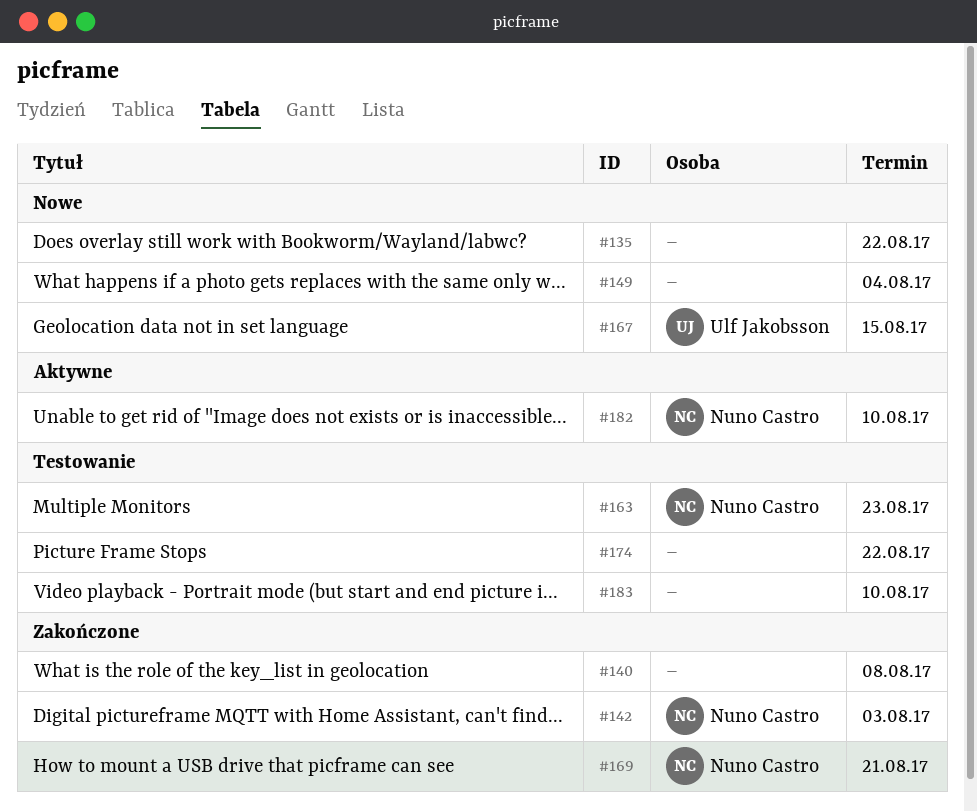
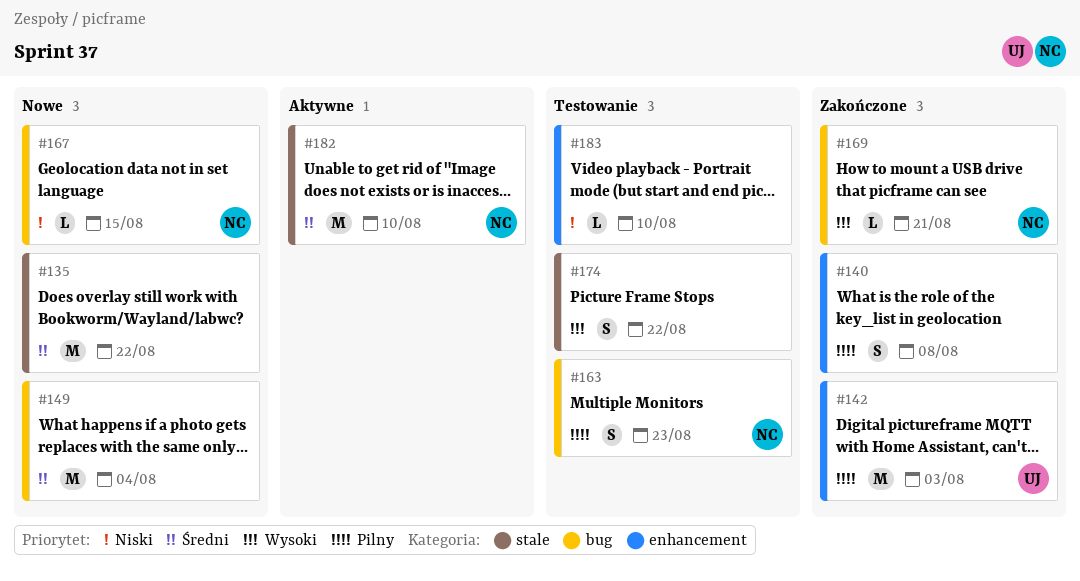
#142, owner: Nuno Castro -> Ulf Jakobsson
#167, owner: Ulf Jakobsson -> Nuno Castro

